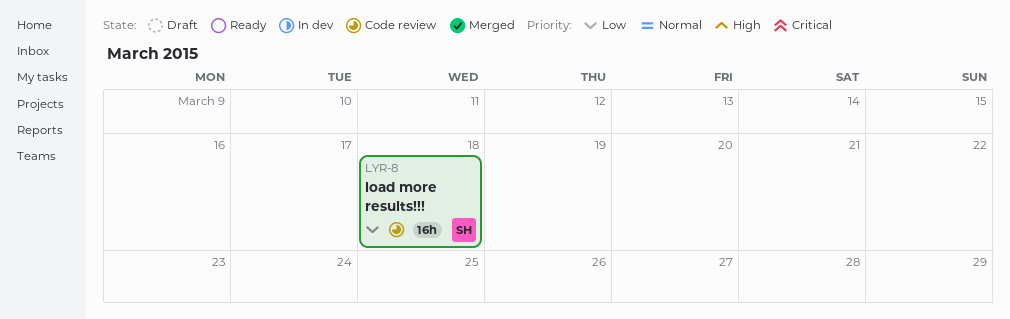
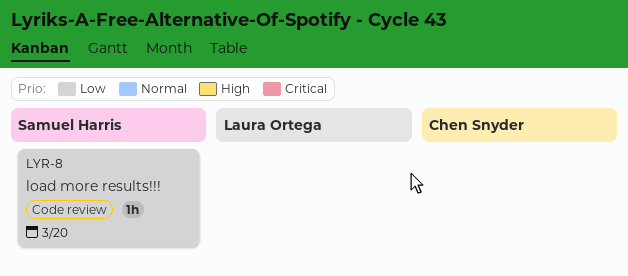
LYR-8, estimate: 16h -> 1h
LYR-8, due: Mar 18 -> Mar 20

